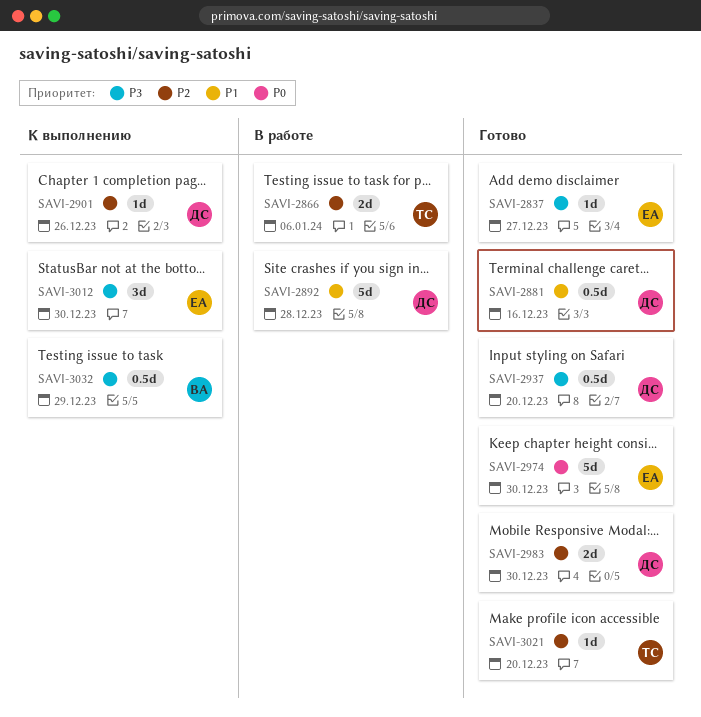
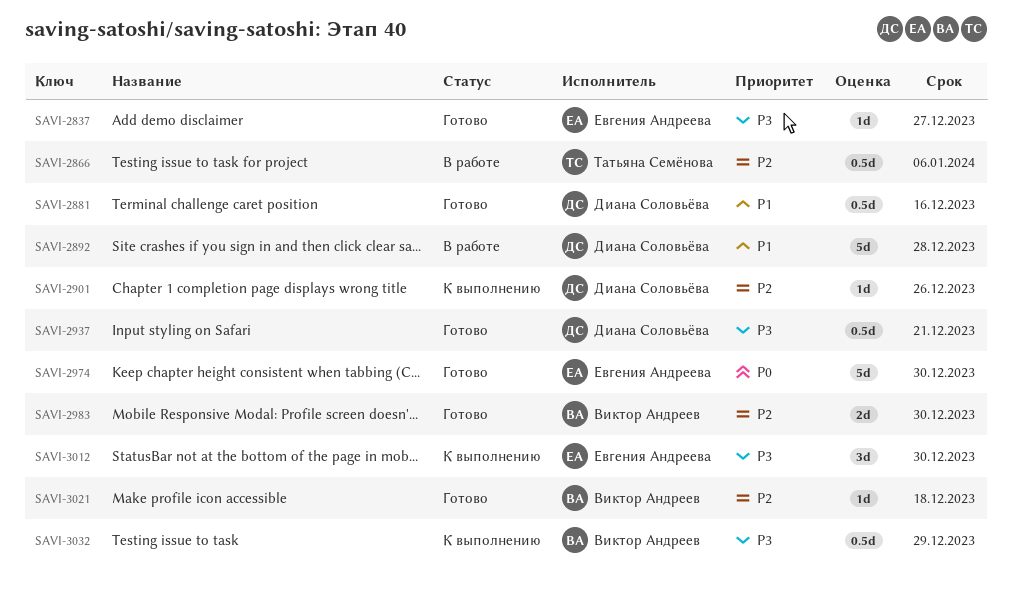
SAVI-2866, estimate: 2d -> 0.5d
SAVI-2937, due: Dec 20 -> Dec 21
SAVI-2983, owner: Диана Соловьёва -> Виктор Андреев
SAVI-3021, owner: Татьяна Семёнова -> Виктор Андреев
SAVI-3021, due: Dec 20 -> Dec 18

